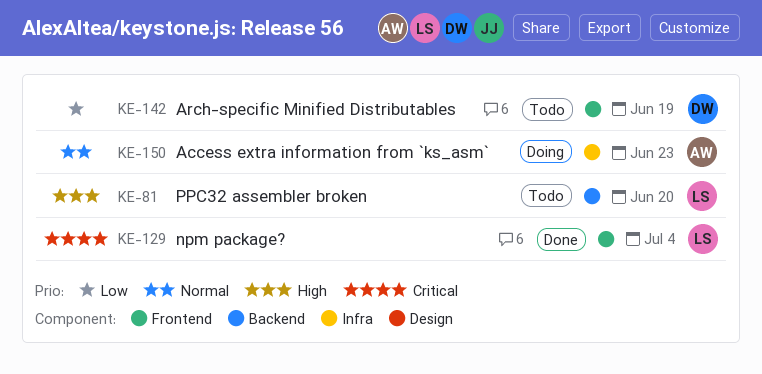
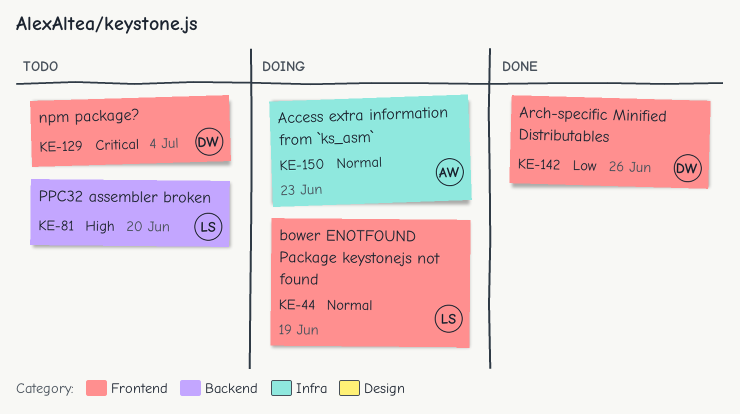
KE-44: none -> present
KE-129, status: Done -> Todo
KE-129, owner: LS -> DW
KE-142, status: Todo -> Done
KE-142, due: Jun 19 -> Jun 26

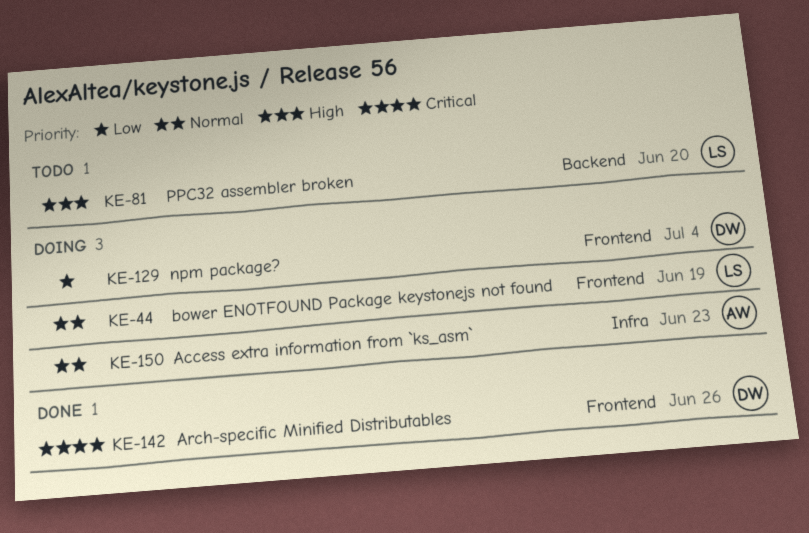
KE-129, status: Todo -> Doing
KE-129, priority: Critical -> Low
KE-142, priority: Low -> Critical

